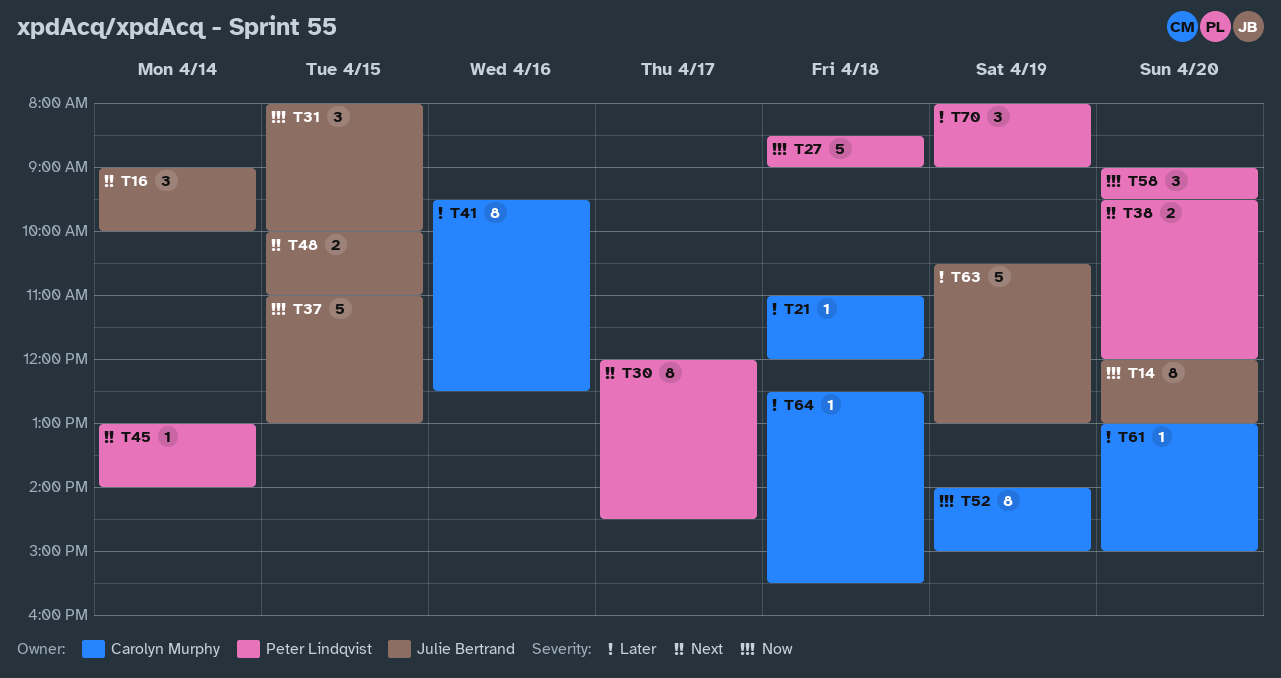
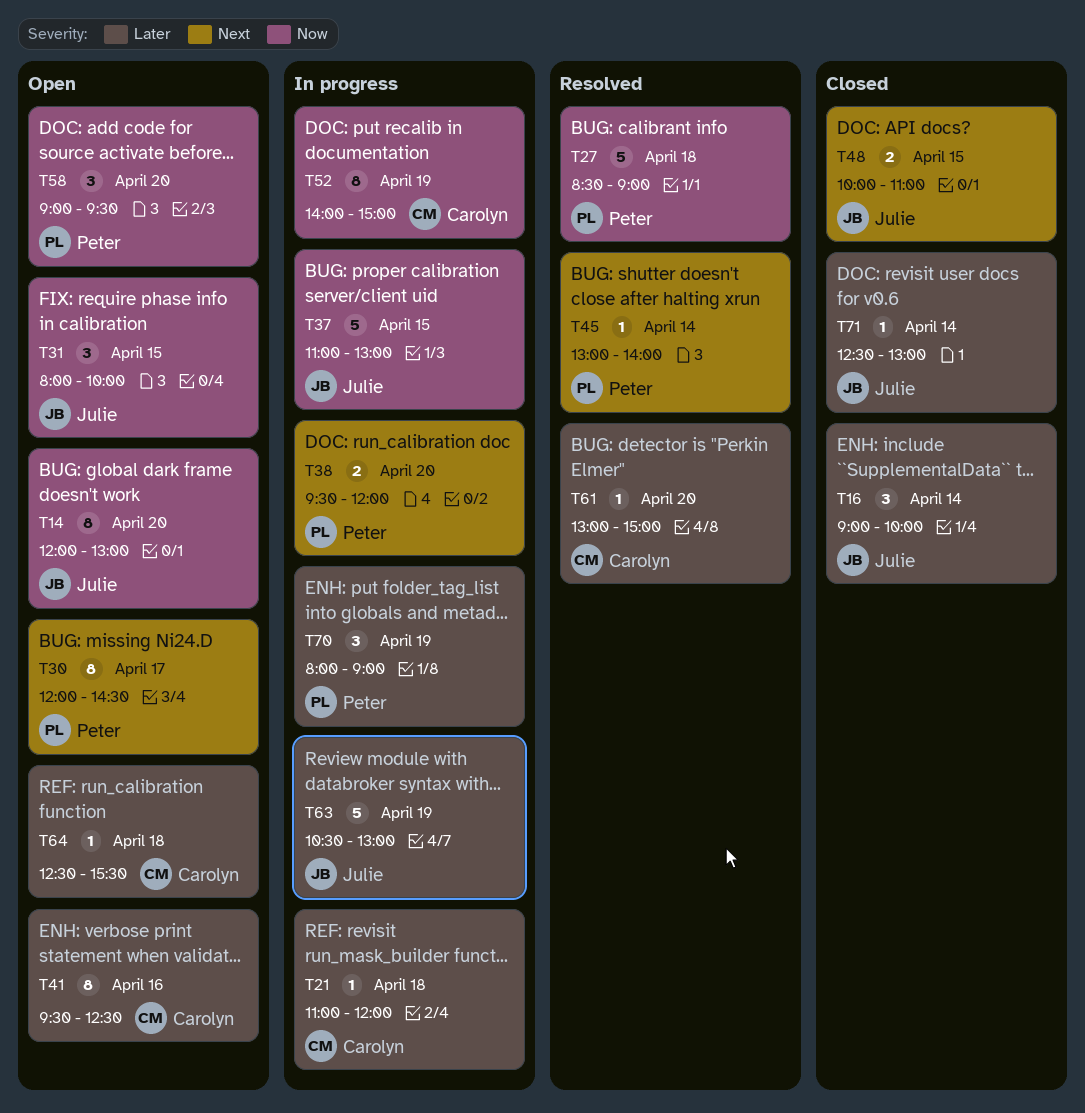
T16, priority: Next -> Later
T71: none -> present

